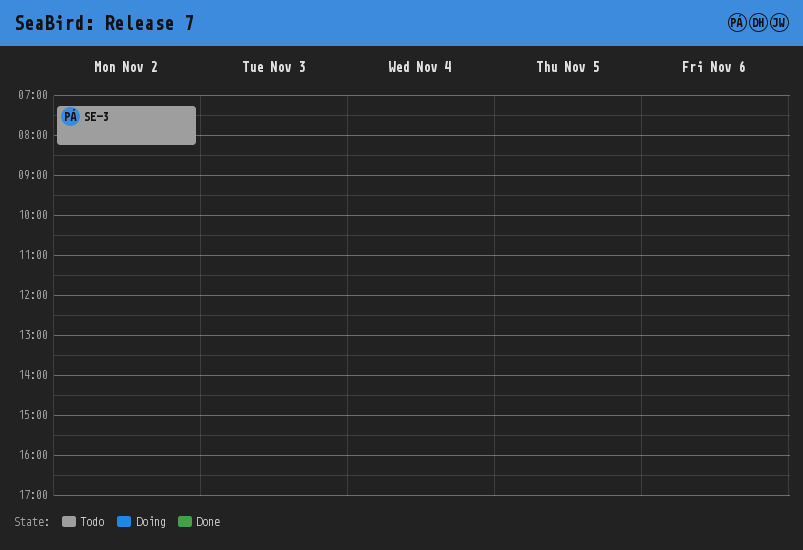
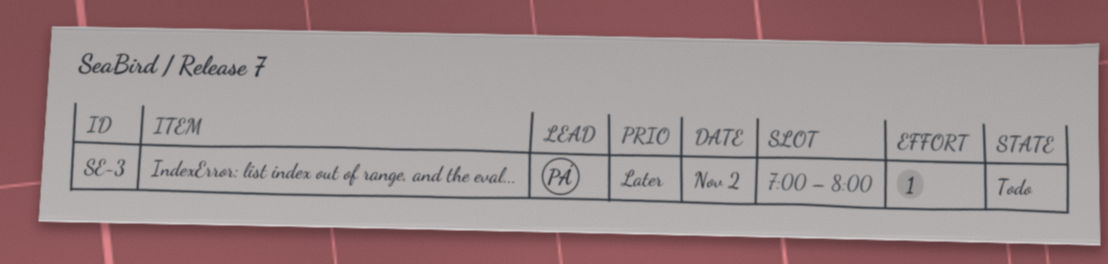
SE-3, begins: 07:15 -> 07:00
SE-3, ends: 08:15 -> 08:00

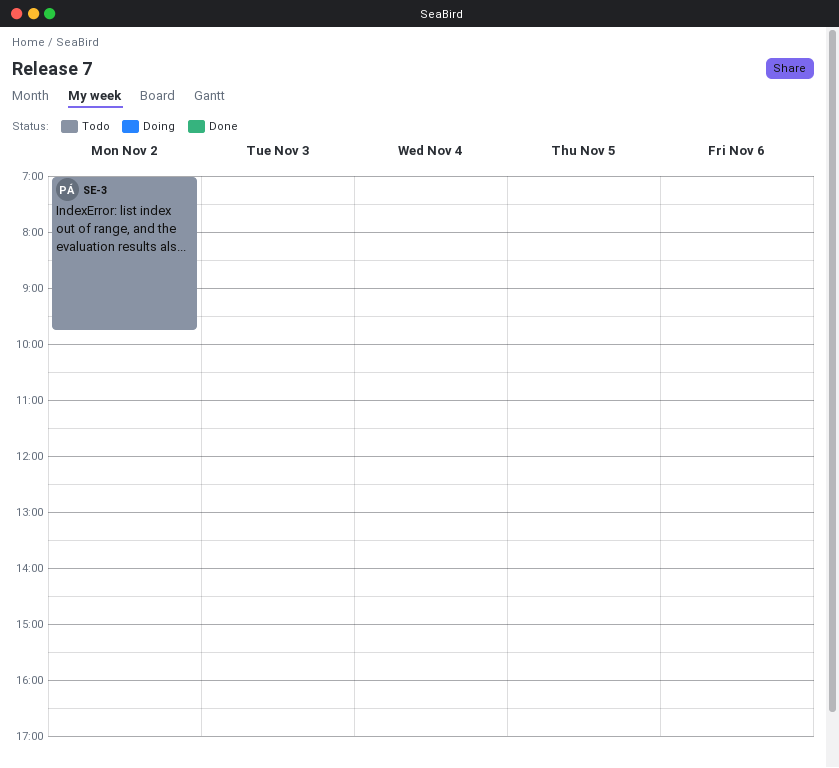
SE-3, ends: 08:00 -> 09:45

